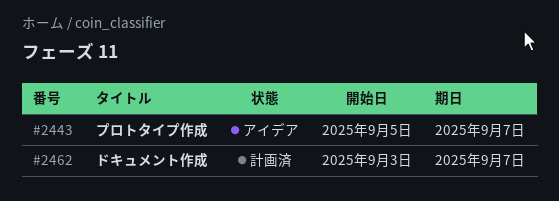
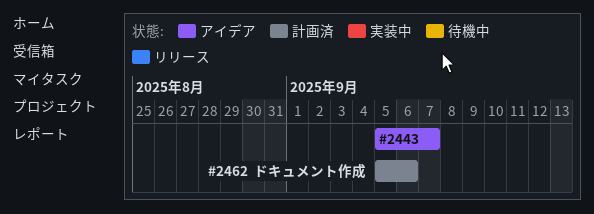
#2462, start: Sep 3 -> Sep 5
#2462, due: Sep 7 -> Sep 6

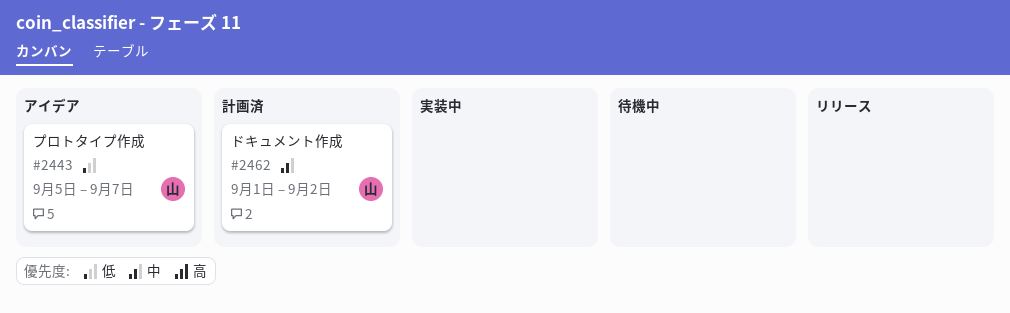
#2462, start: Sep 5 -> Sep 1
#2462, due: Sep 6 -> Sep 2

